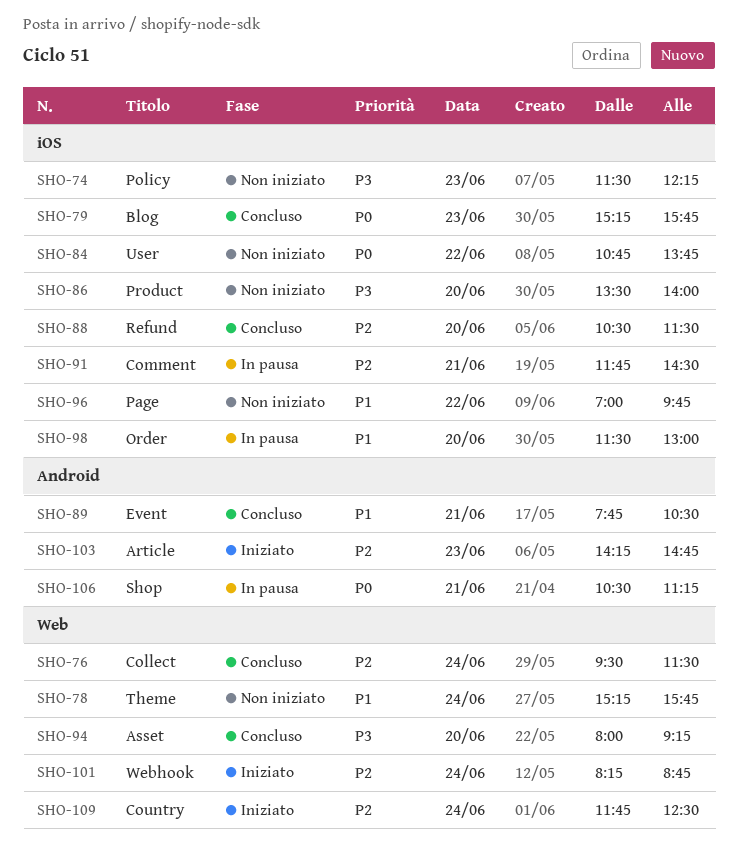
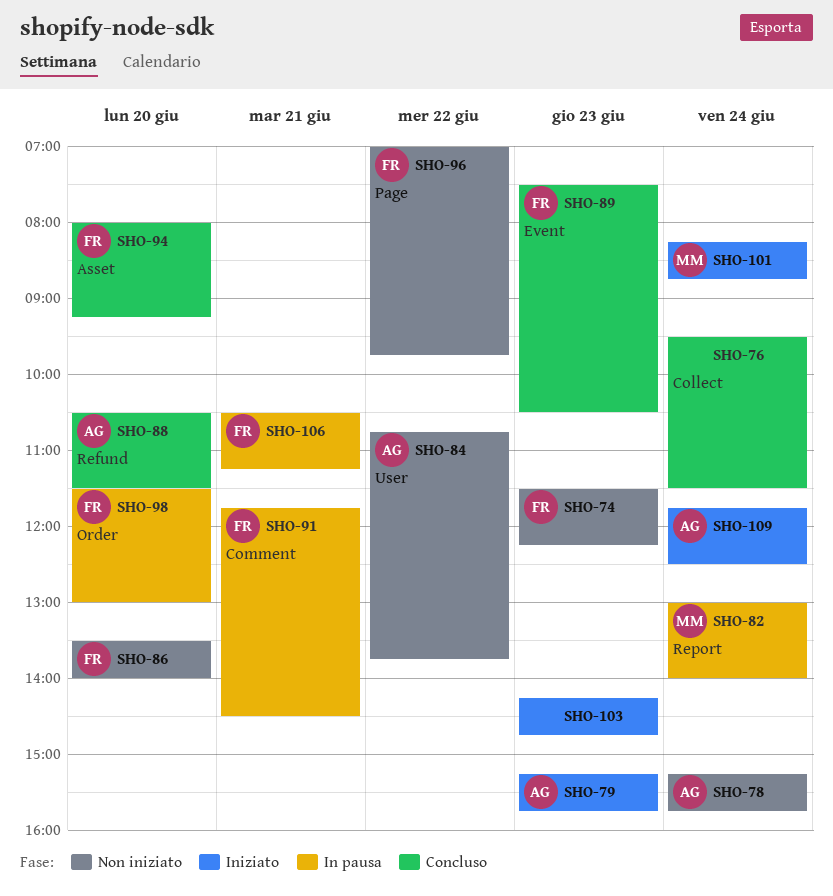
SHO-79, status: Concluso -> Iniziato
SHO-82: none -> present
SHO-89, day: Jun 21 -> Jun 23
SHO-89, begins: 07:45 -> 07:30

